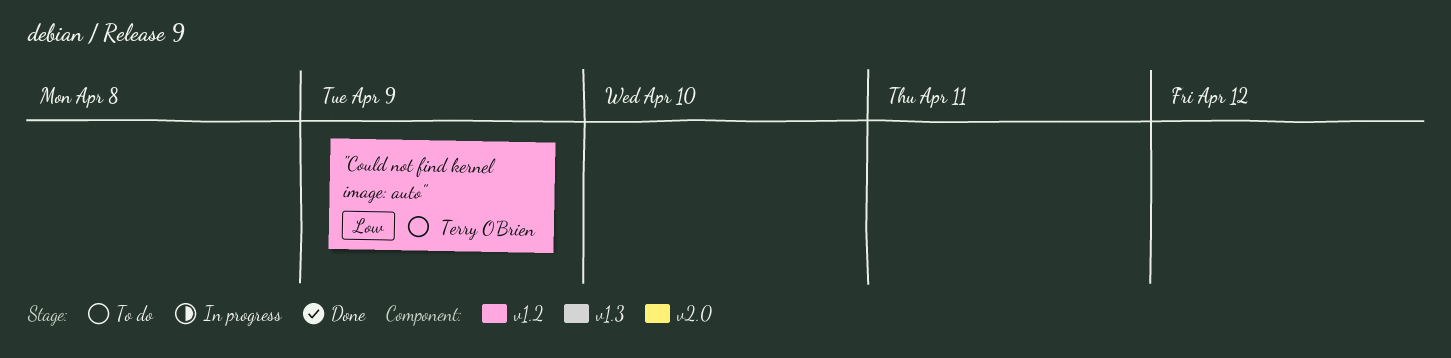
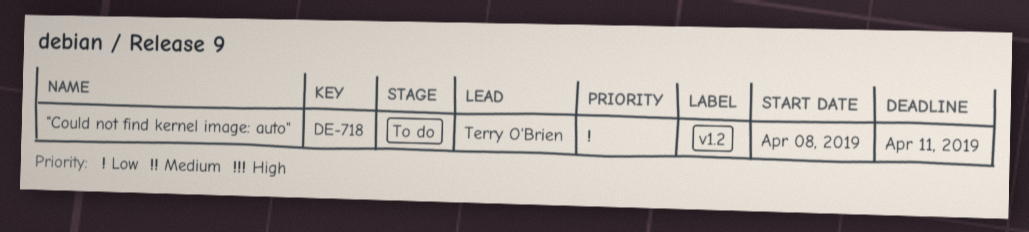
"Could not find kernel image: auto", due: Apr 9 -> Apr 11

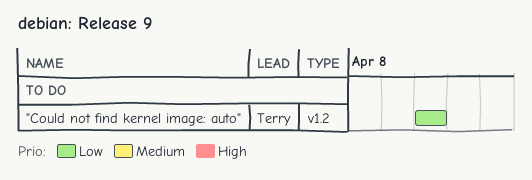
"Could not find kernel image: auto", start: Apr 8 -> Apr 10
"Could not find kernel image: auto", due: Apr 11 -> Apr 10

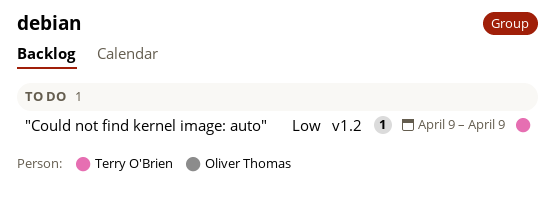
"Could not find kernel image: auto", start: Apr 10 -> Apr 9
"Could not find kernel image: auto", due: Apr 10 -> Apr 9

